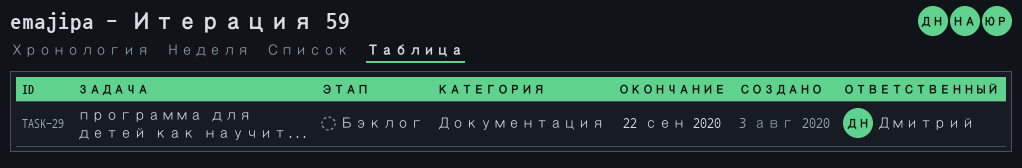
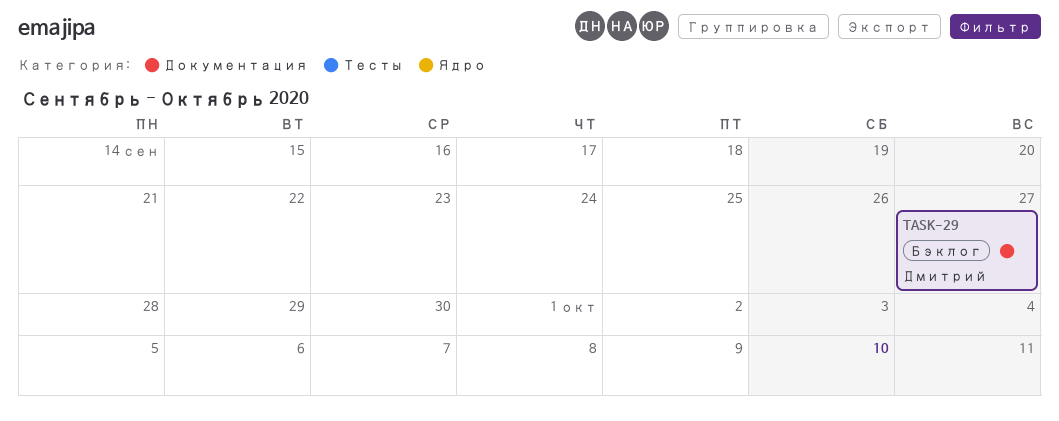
TASK-29, due: Sep 22 -> Sep 27

